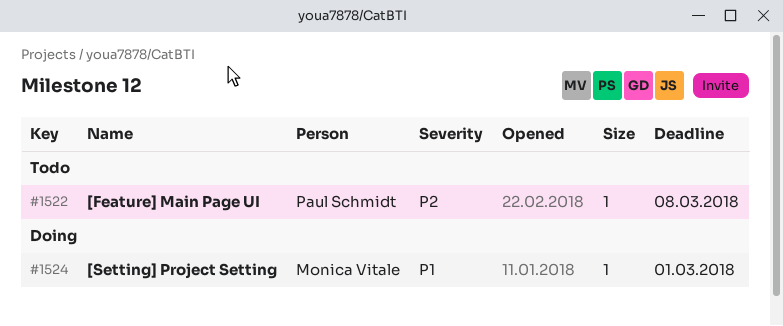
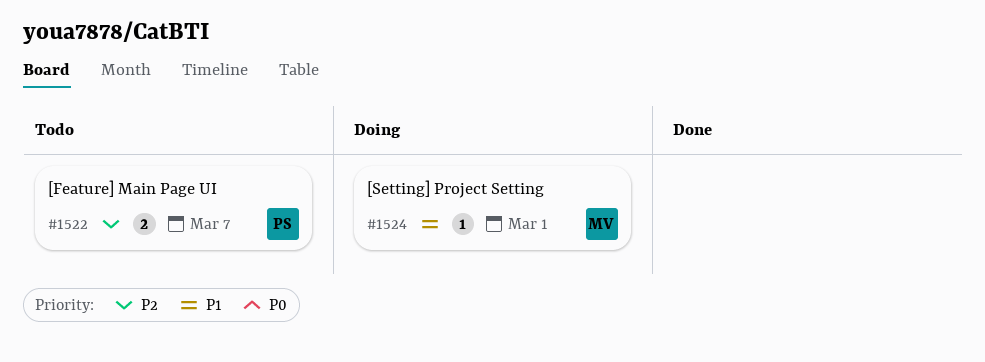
#1522, estimate: 1 -> 2
#1522, due: Mar 8 -> Mar 7

